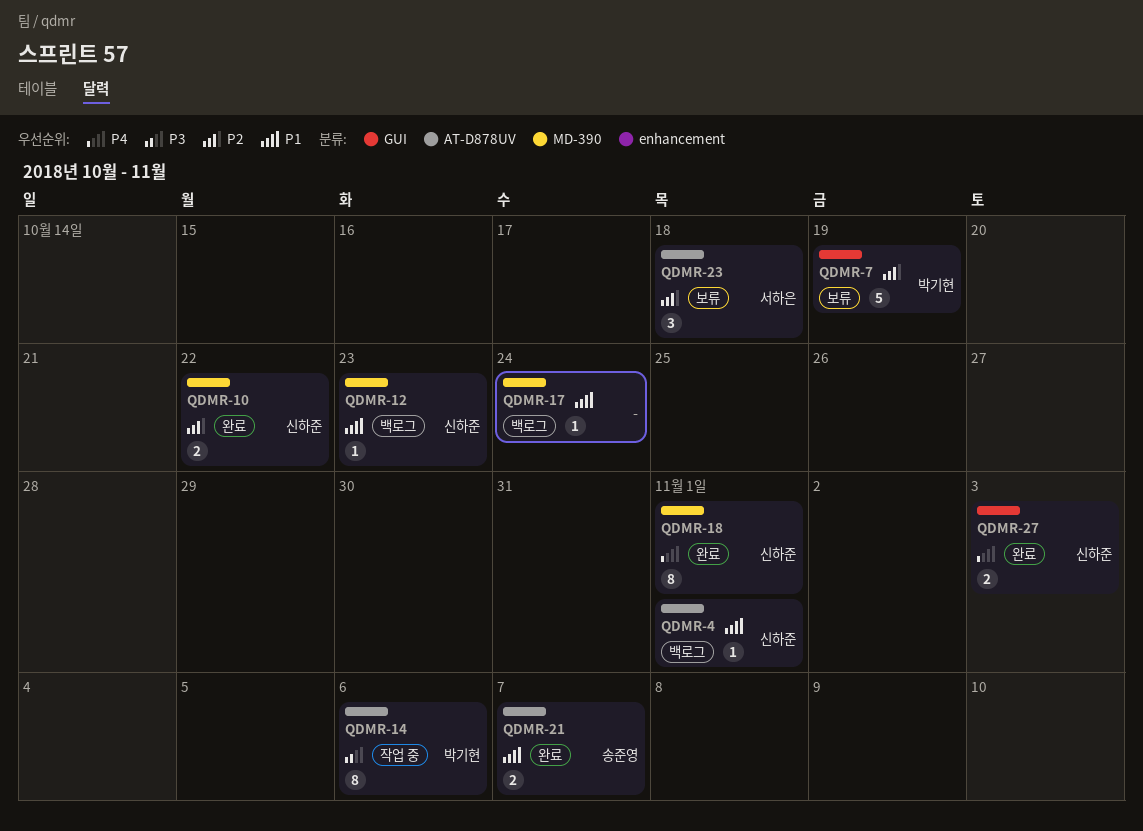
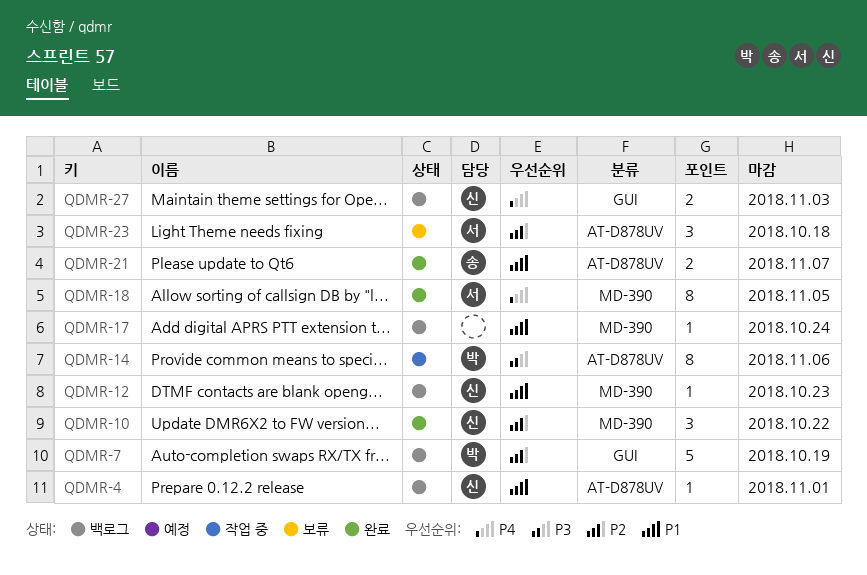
QDMR-7, status: 보류 -> 백로그
QDMR-10, estimate: 2 -> 3
QDMR-18, owner: 신하준 -> 서하은
QDMR-18, due: Nov 1 -> Nov 5
QDMR-27, status: 완료 -> 백로그

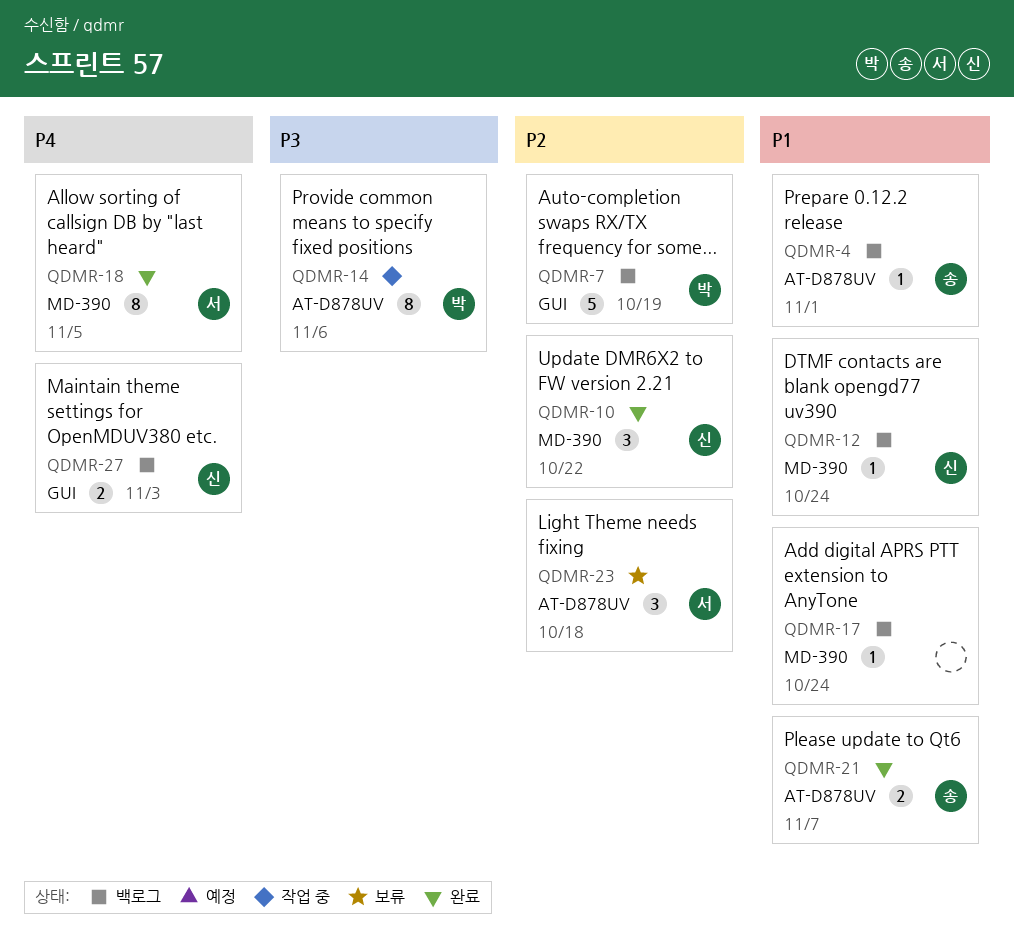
QDMR-4, owner: 신 -> 송
QDMR-12, due: Oct 23 -> Oct 24

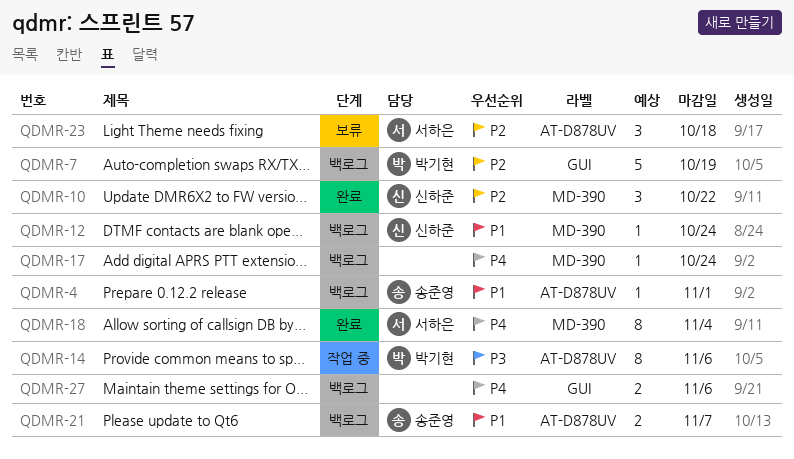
QDMR-17, priority: P1 -> P4
QDMR-18, due: Nov 5 -> Nov 4
QDMR-21, status: 완료 -> 백로그
QDMR-27, owner: 신하준 -> none
QDMR-27, due: Nov 3 -> Nov 6

